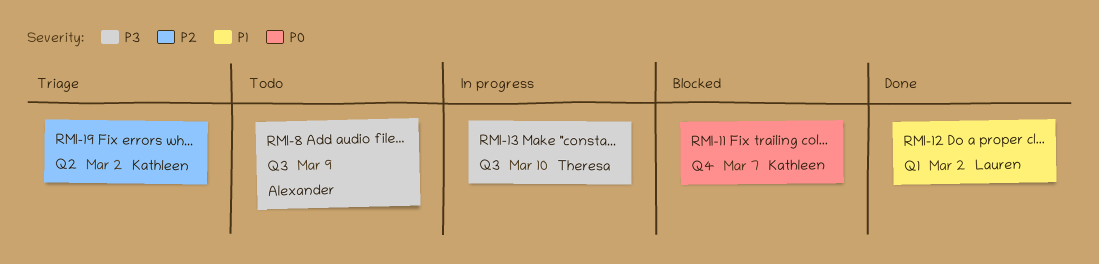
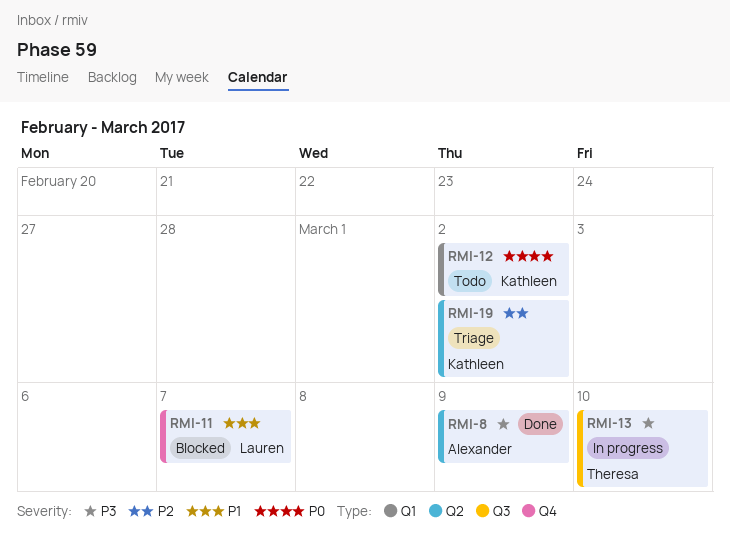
RMI-8, status: Todo -> Done
RMI-8, label: Q3 -> Q2
RMI-11, owner: Kathleen -> Lauren
RMI-11, priority: P0 -> P1
RMI-12, status: Done -> Todo
RMI-12, owner: Lauren -> Kathleen
RMI-12, priority: P1 -> P0

